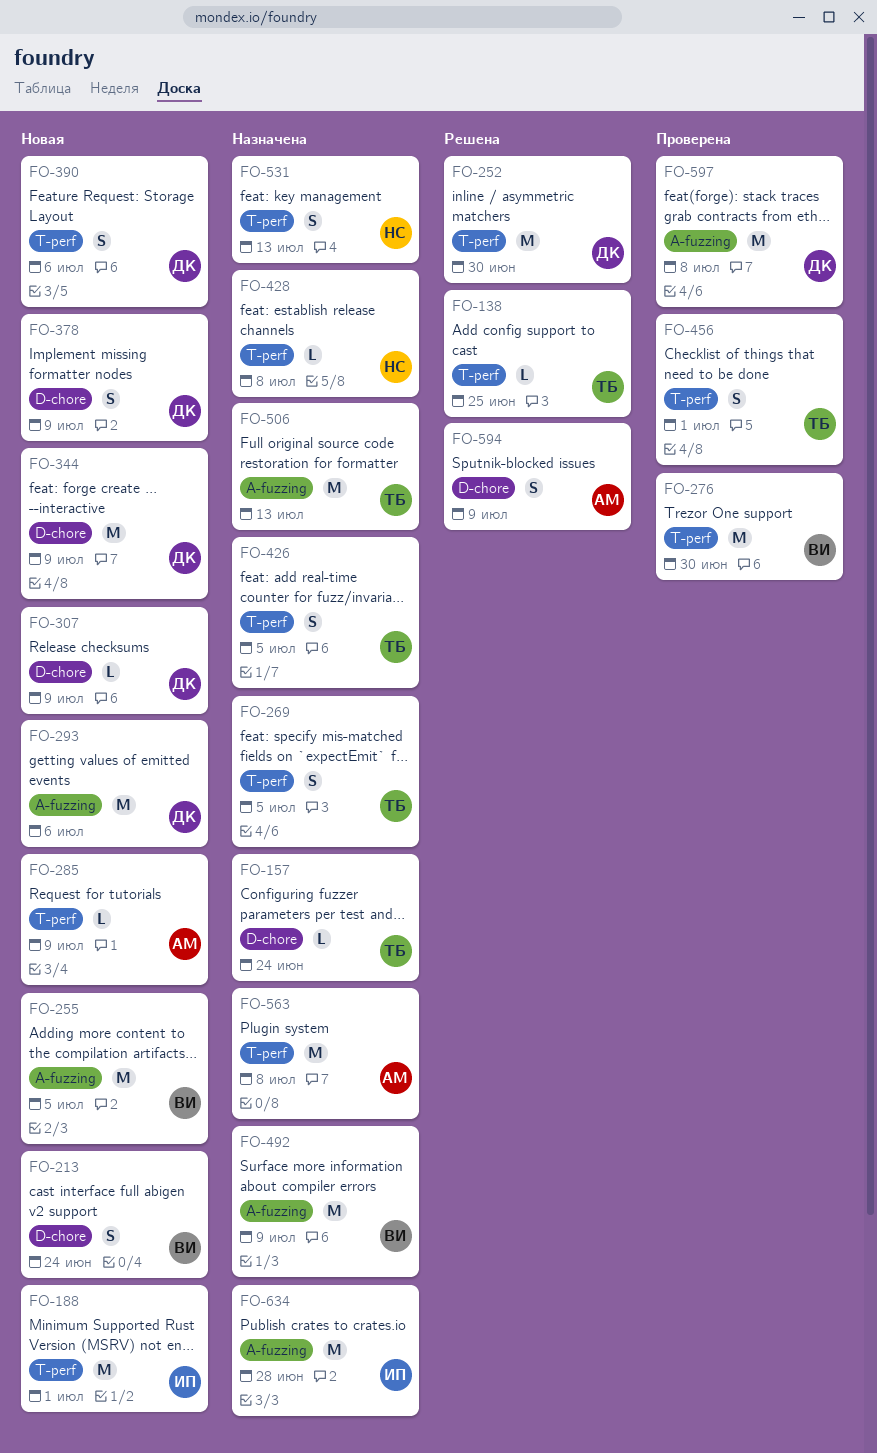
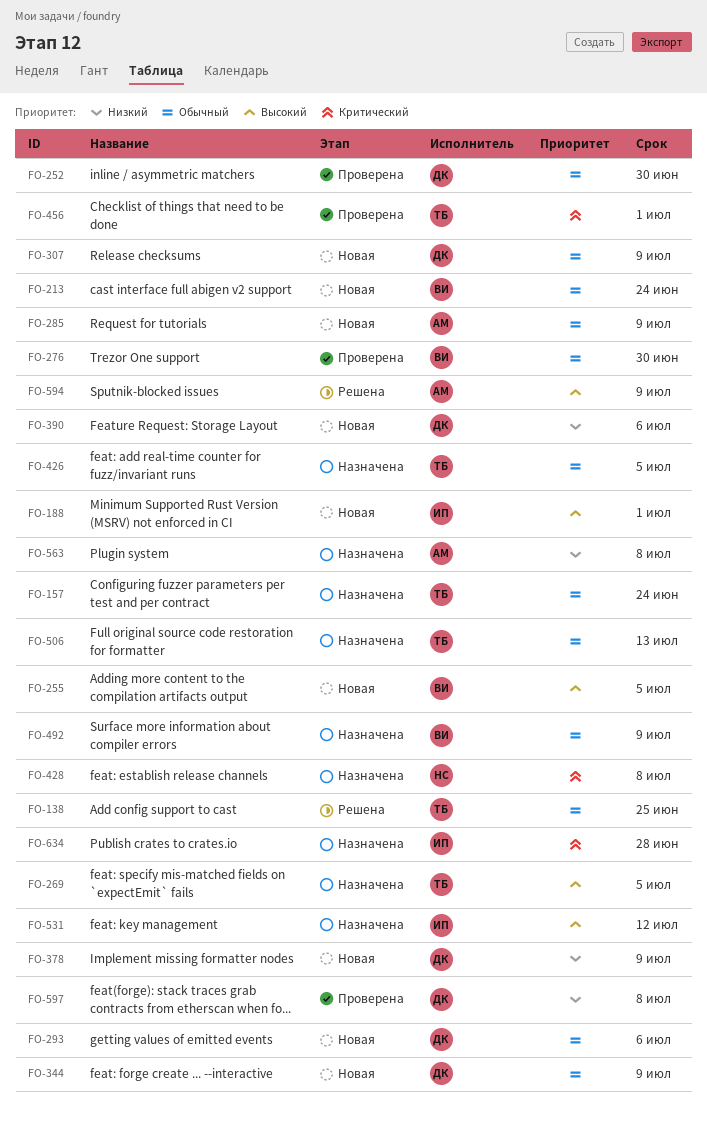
FO-252, status: Решена -> Проверена
FO-531, owner: НС -> ИП
FO-531, due: Jul 13 -> Jul 12

